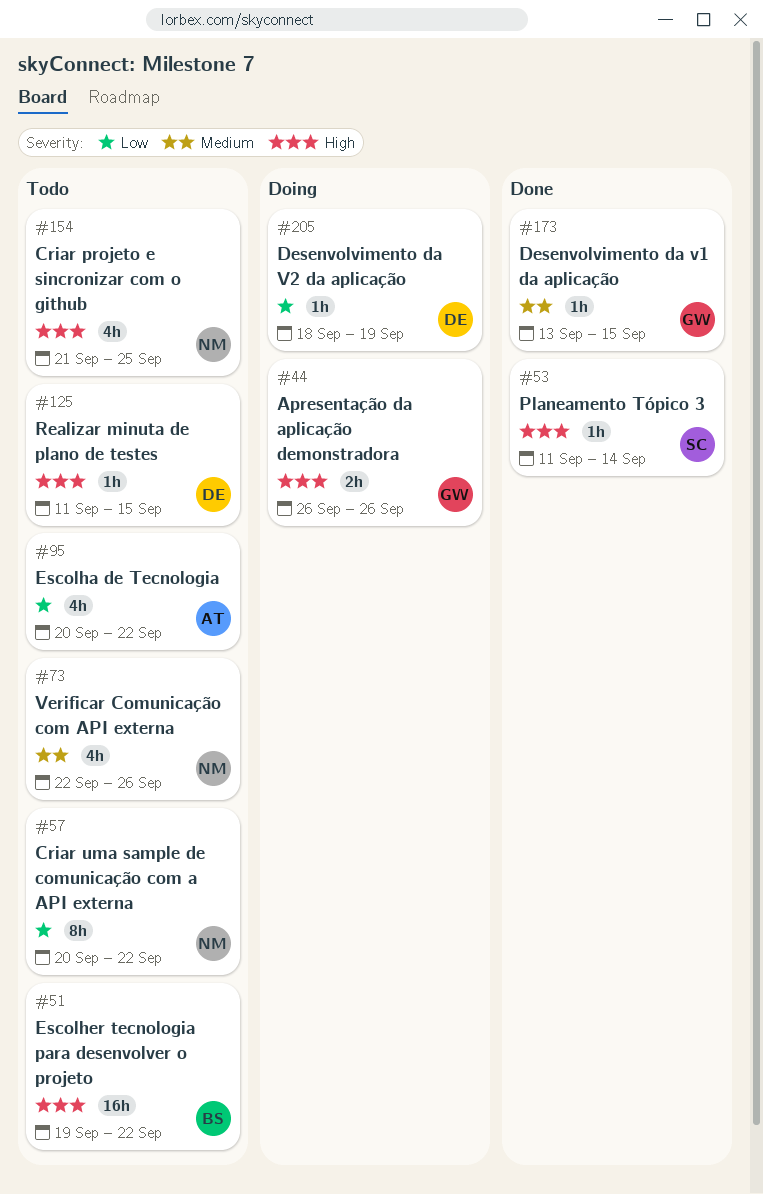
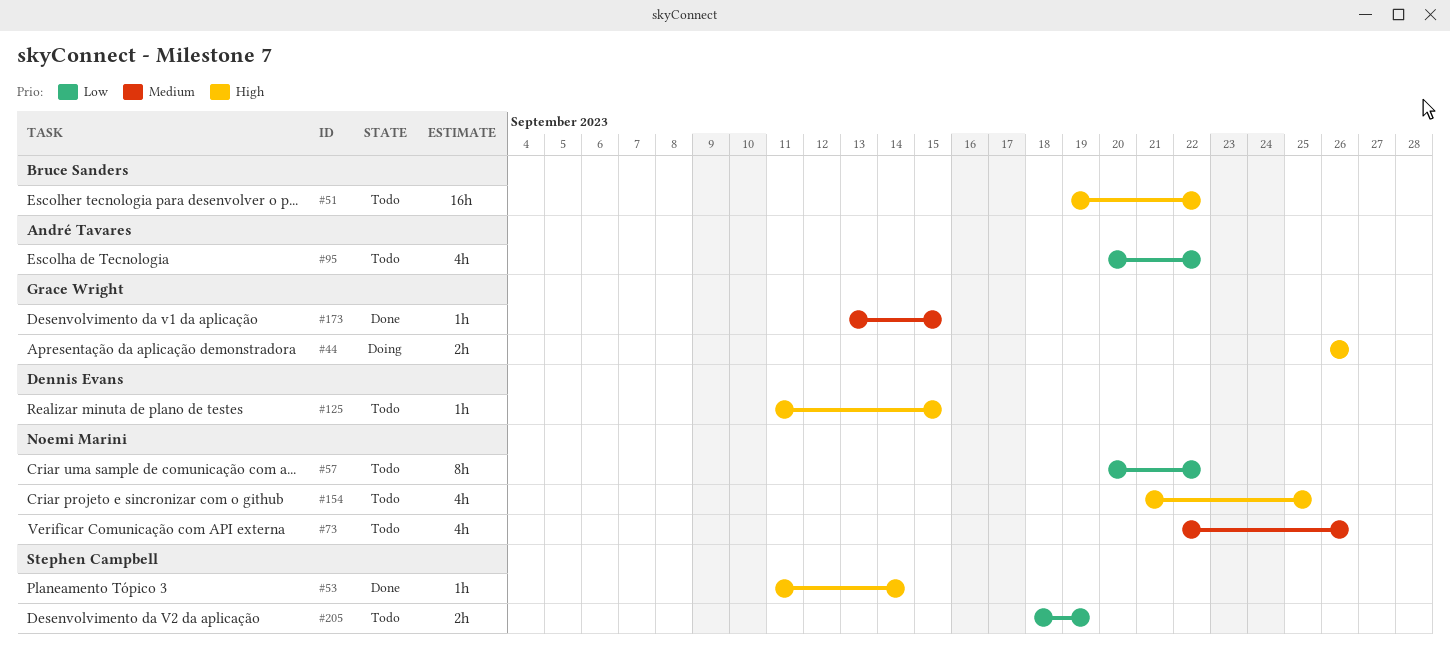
#205, status: Doing -> Todo
#205, owner: Dennis Evans -> Stephen Campbell
#205, estimate: 1h -> 2h

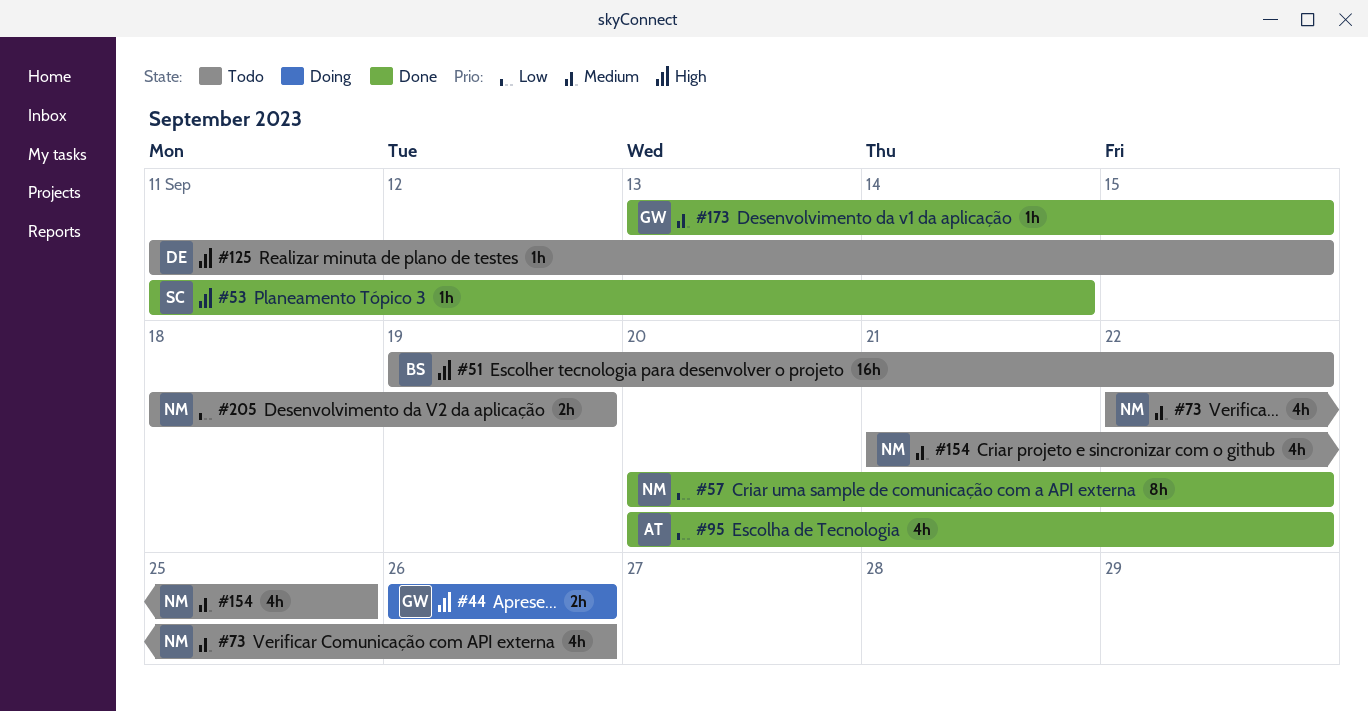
#57, status: Todo -> Done
#95, status: Todo -> Done
#154, priority: High -> Medium
#205, owner: Stephen Campbell -> Noemi Marini

